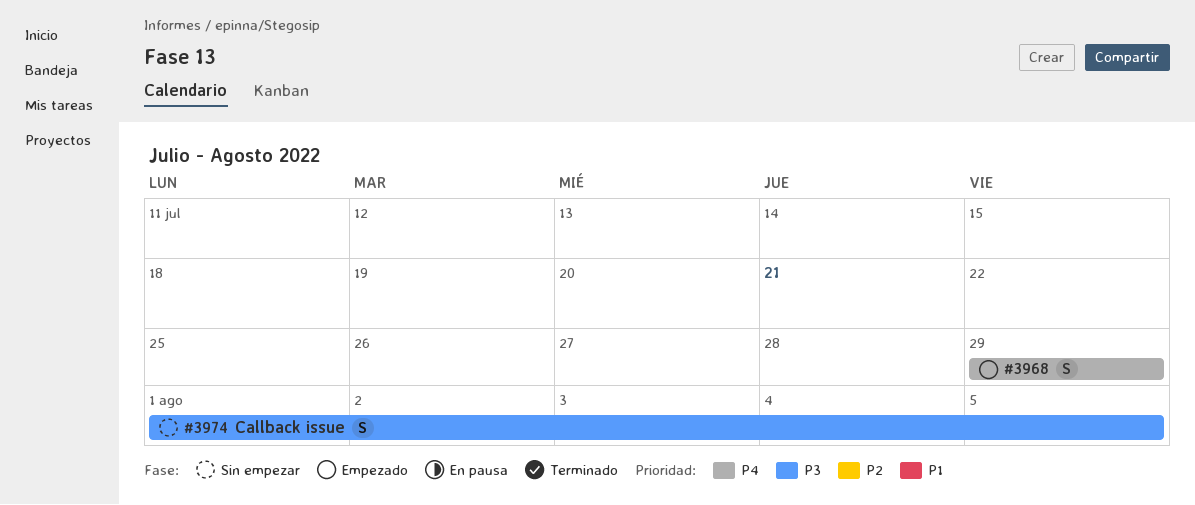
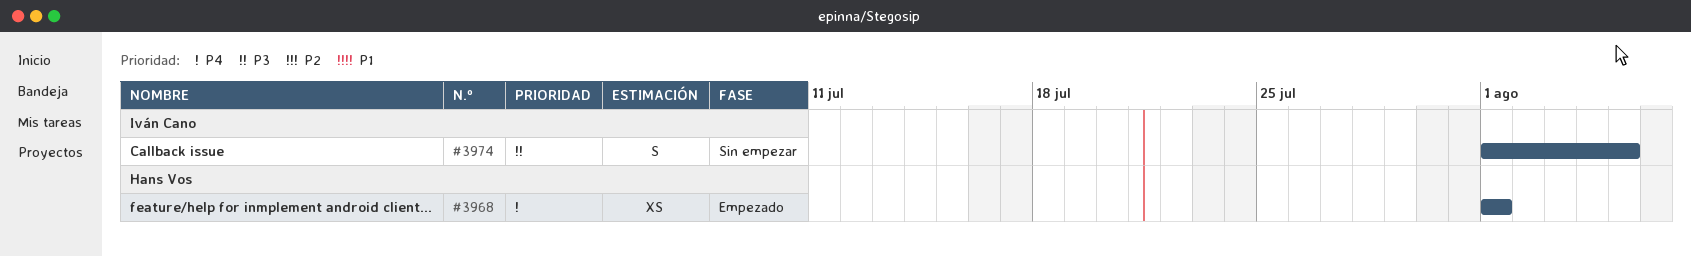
#3968, estimate: S -> XS
#3968, start: Jul 29 -> Aug 1
#3968, due: Jul 29 -> Aug 1

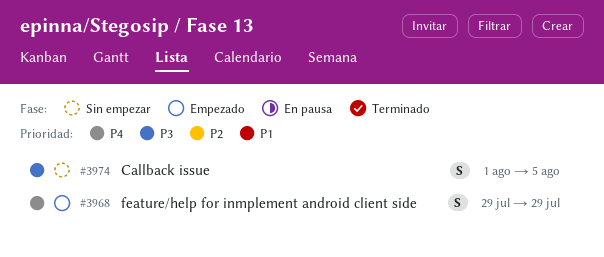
#3968, estimate: XS -> S
#3968, start: Aug 1 -> Jul 29
#3968, due: Aug 1 -> Jul 29

